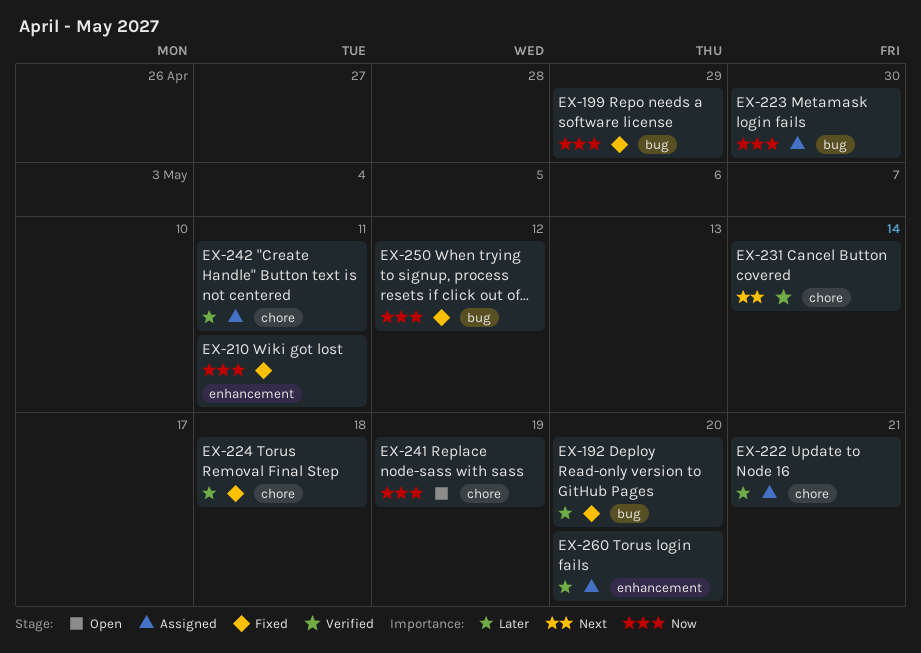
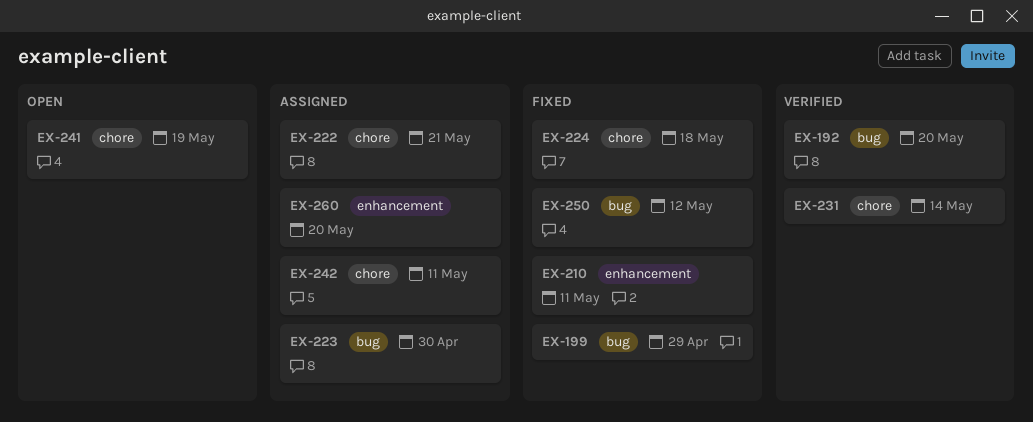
EX-192, status: Fixed -> Verified

